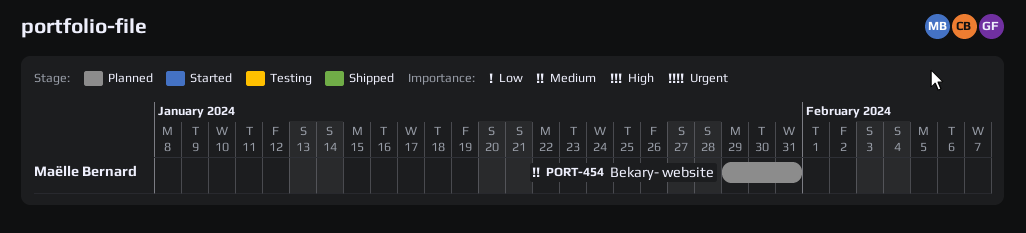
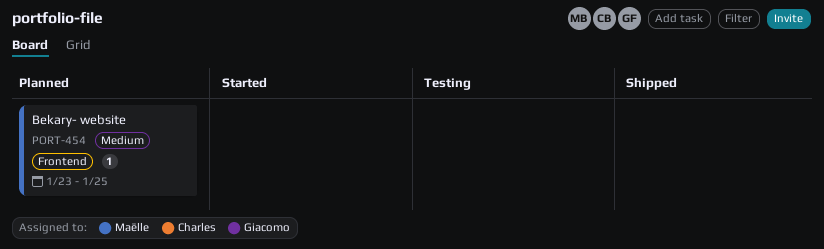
PORT-454, start: Jan 29 -> Jan 23
PORT-454, due: Jan 31 -> Jan 25

